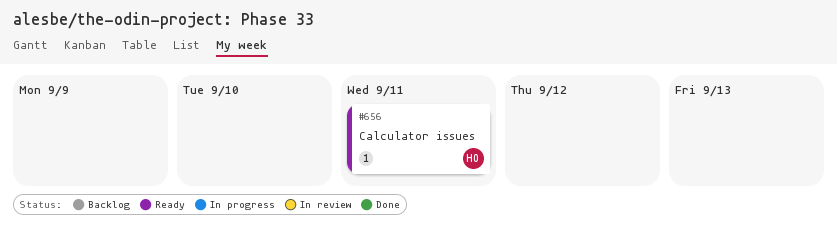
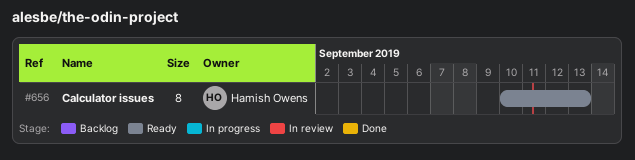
#656, estimate: 1 -> 8
#656, due: Sep 11 -> Sep 13

